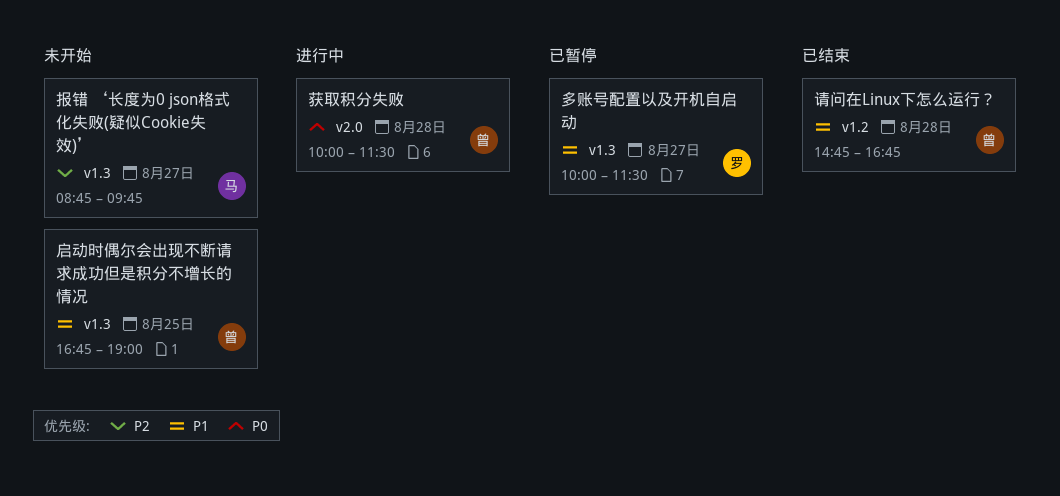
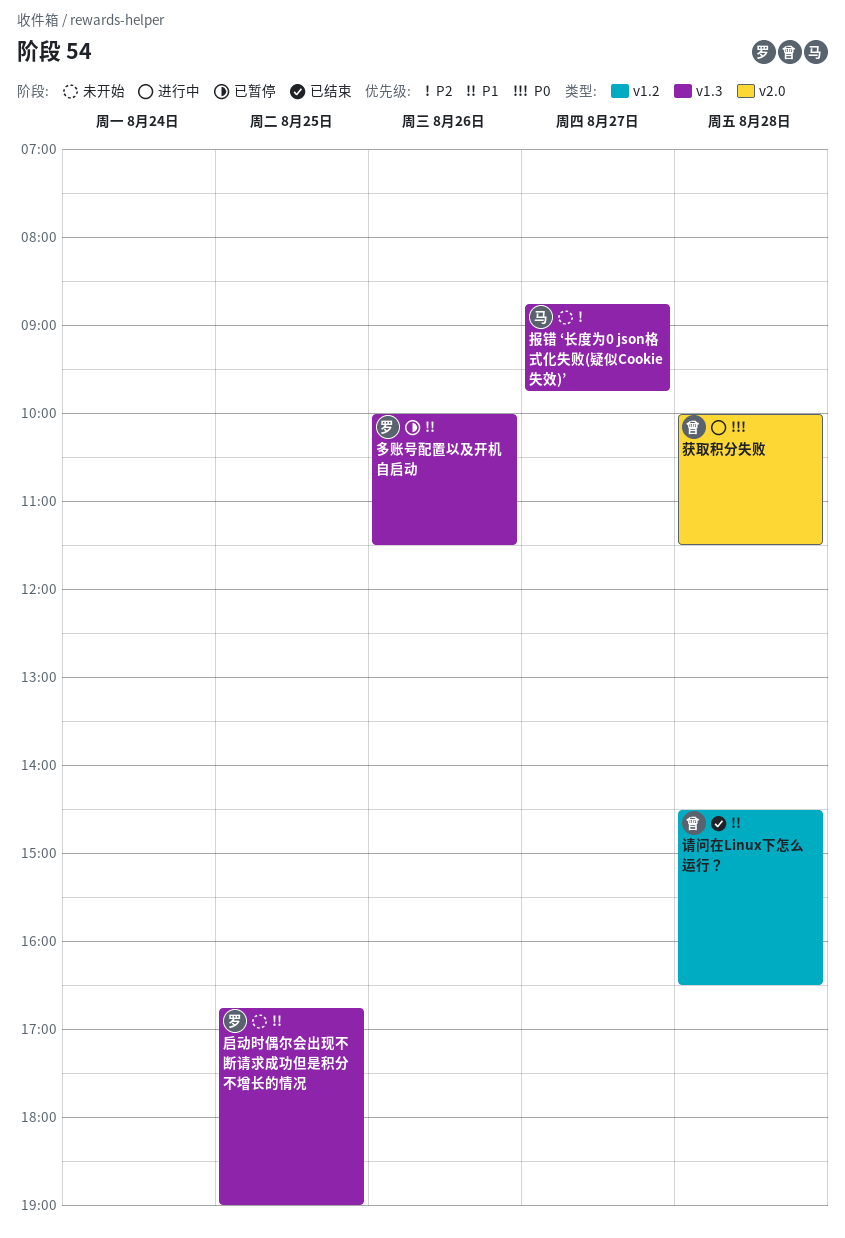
启动时偶尔会出现不断请求成功但是积分不增长的情况, owner: 曾 -> 罗
多账号配置以及开机自启动, day: Aug 27 -> Aug 26
请问在Linux下怎么运行？, begins: 14:45 -> 14:30
请问在Linux下怎么运行？, ends: 16:45 -> 16:30

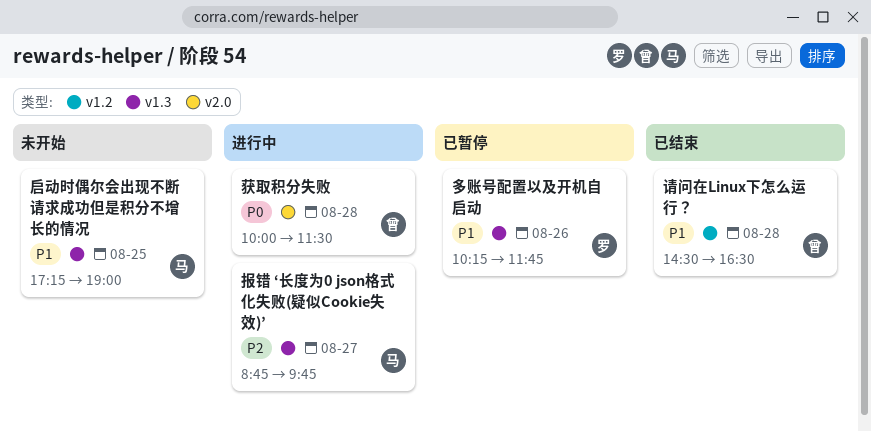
启动时偶尔会出现不断请求成功但是积分不增长的情况, owner: 罗 -> 马
启动时偶尔会出现不断请求成功但是积分不增长的情况, begins: 16:45 -> 17:15
多账号配置以及开机自启动, begins: 10:00 -> 10:15
多账号配置以及开机自启动, ends: 11:30 -> 11:45
报错 ‘长度为0 json格式化失败(疑似Cookie失效)’, status: 未开始 -> 进行中

